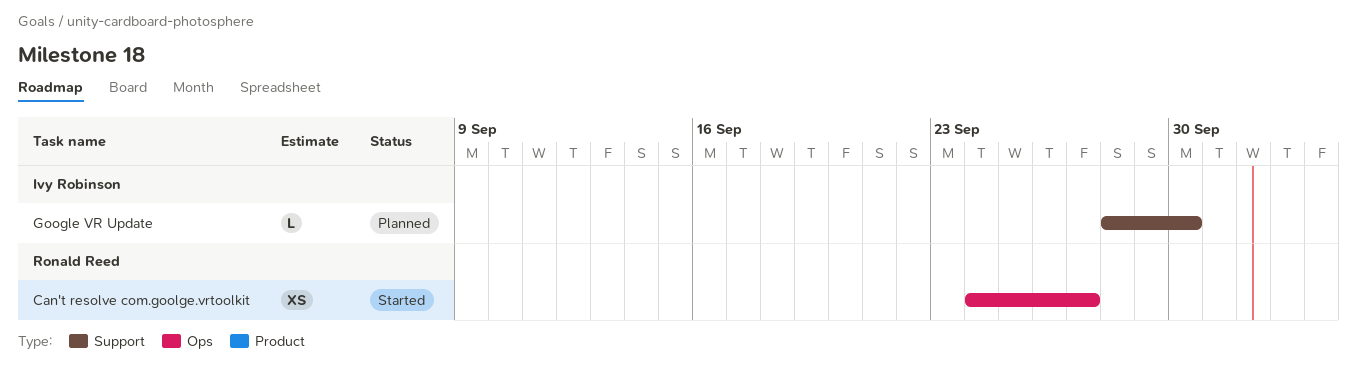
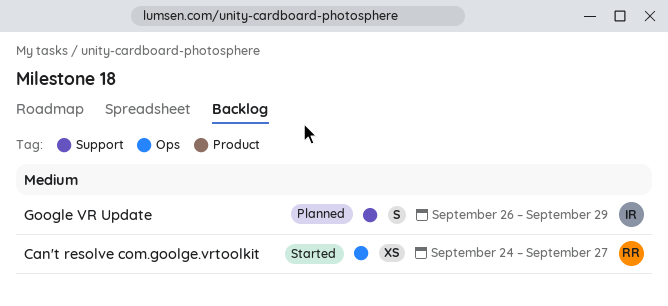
Google VR Update, estimate: L -> S
Google VR Update, start: Sep 28 -> Sep 26
Google VR Update, due: Sep 30 -> Sep 29

